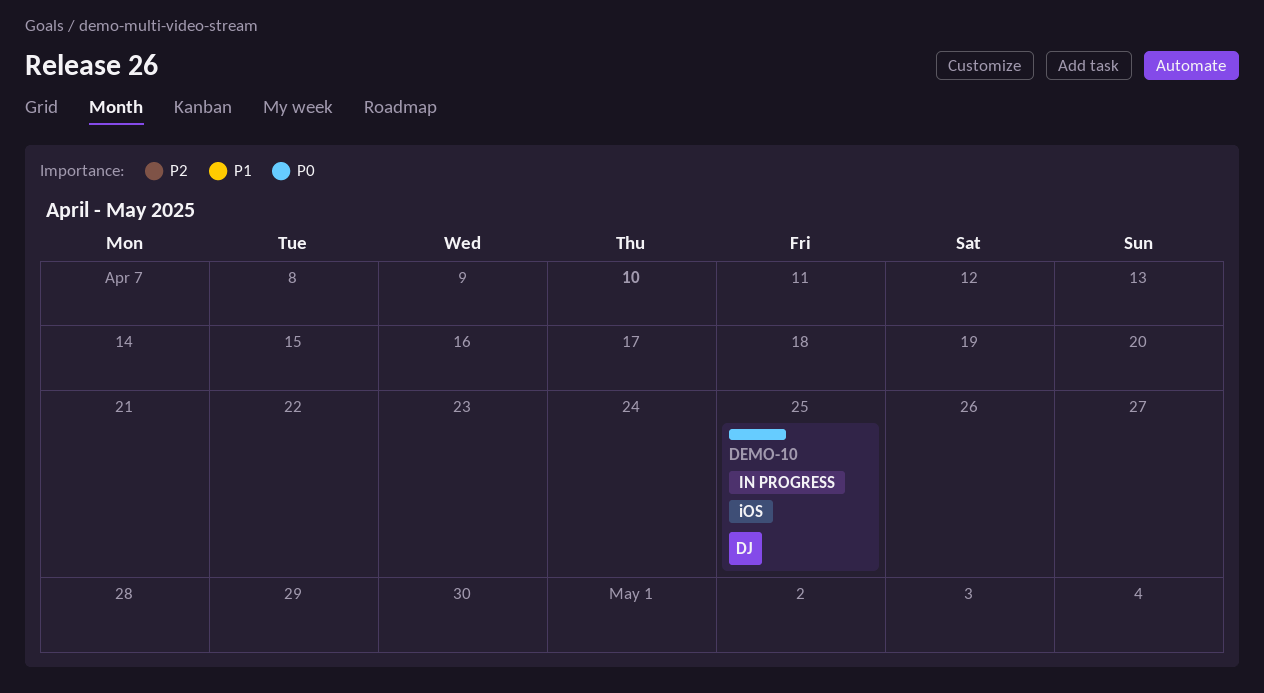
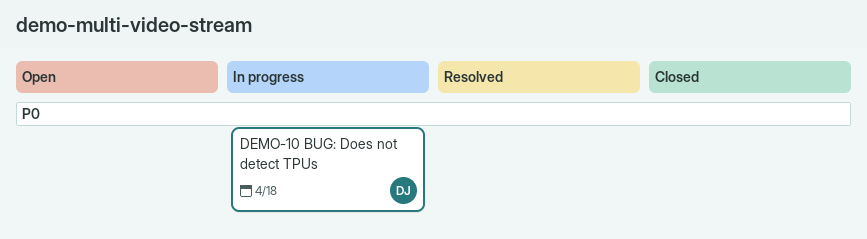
DEMO-10, due: Apr 25 -> Apr 18

